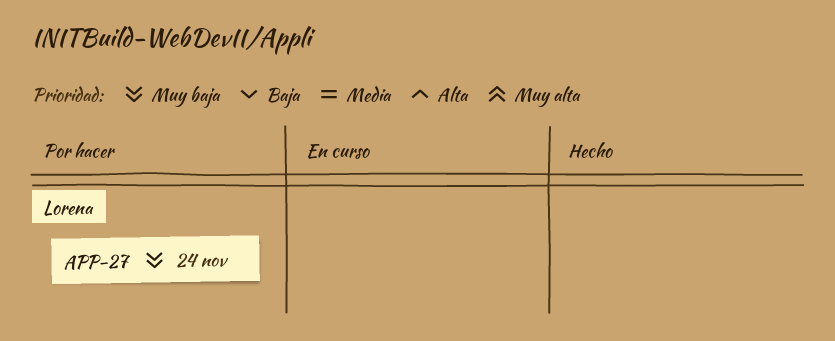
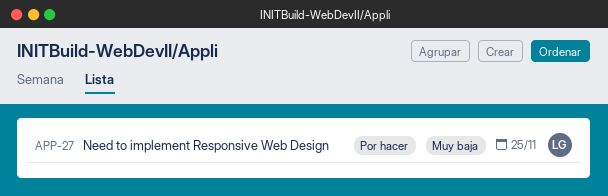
APP-27, due: Nov 24 -> Nov 25

